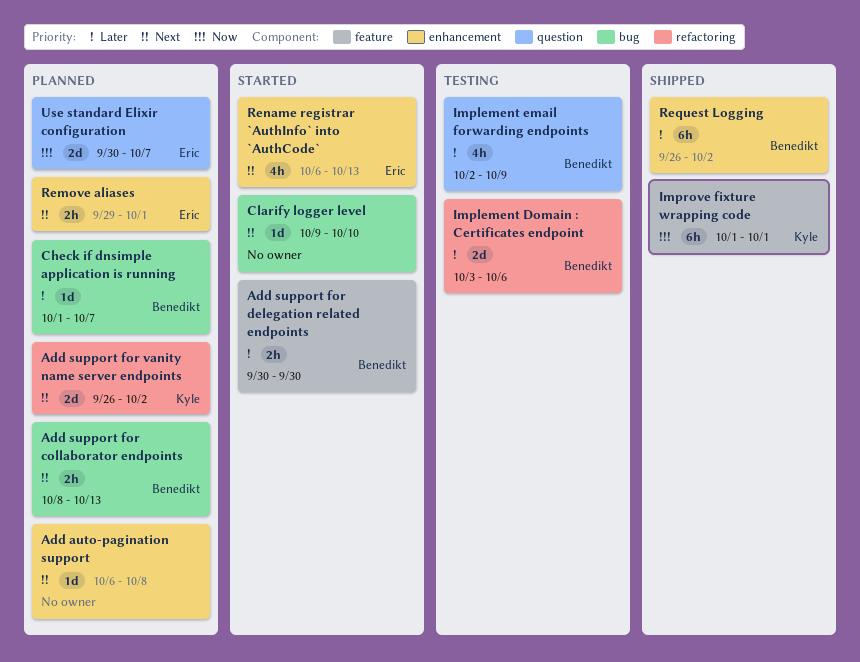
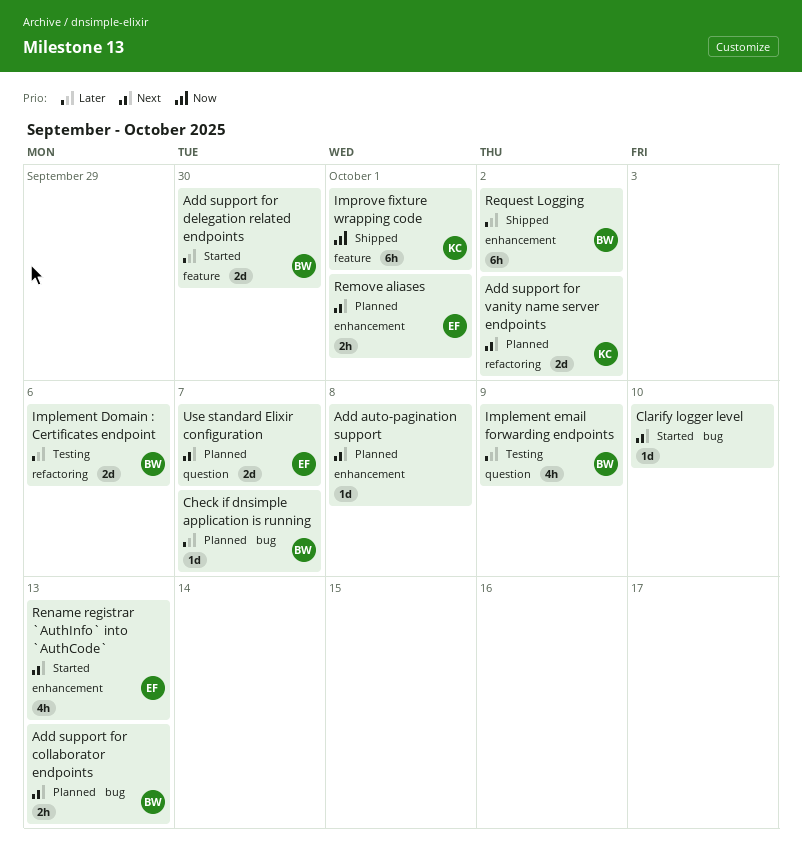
Add support for delegation related endpoints, estimate: 2h -> 2d
Use standard Elixir configuration, priority: Now -> Next

